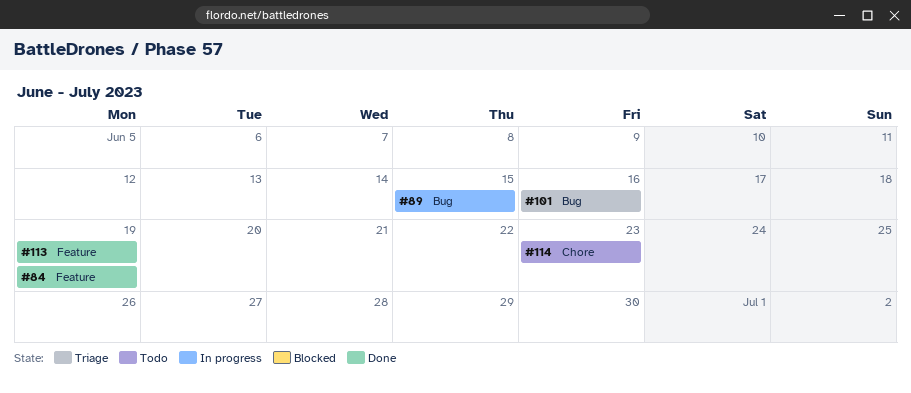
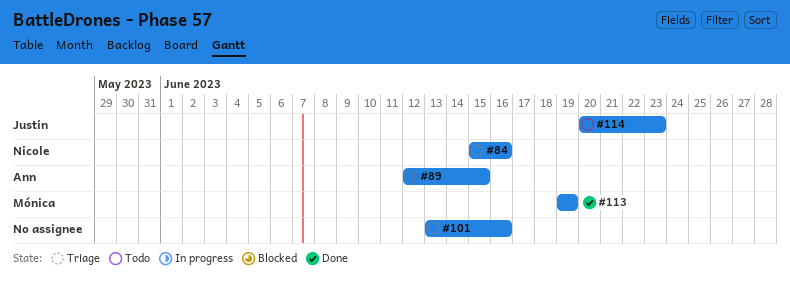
#84, status: Done -> Triage
#84, due: Jun 19 -> Jun 16

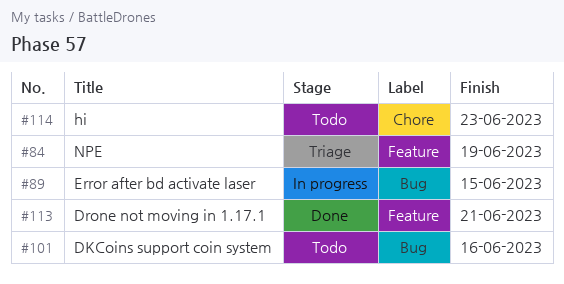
#84, due: Jun 16 -> Jun 19
#101, status: Triage -> Todo
#113, due: Jun 19 -> Jun 21

